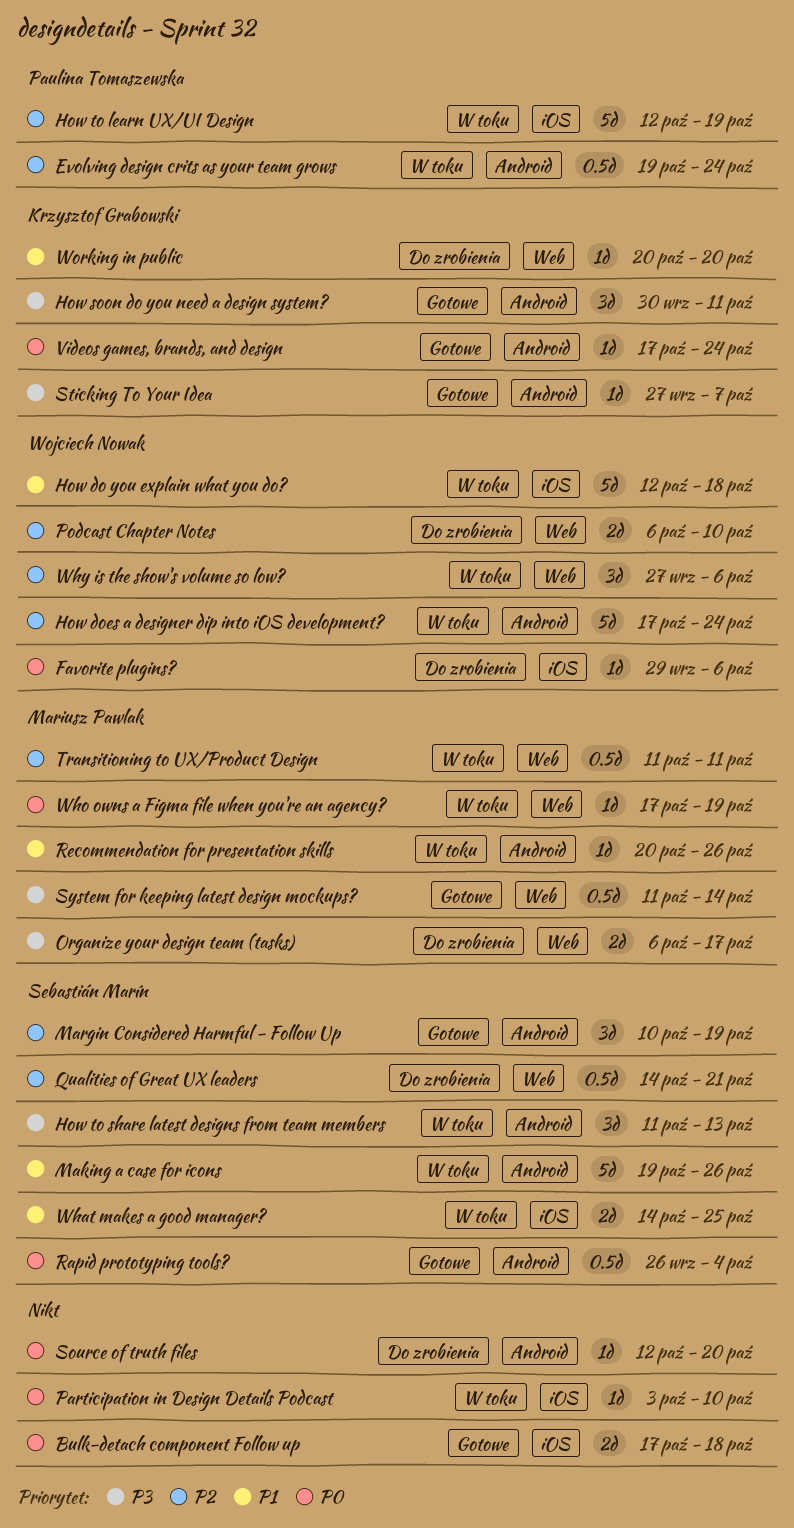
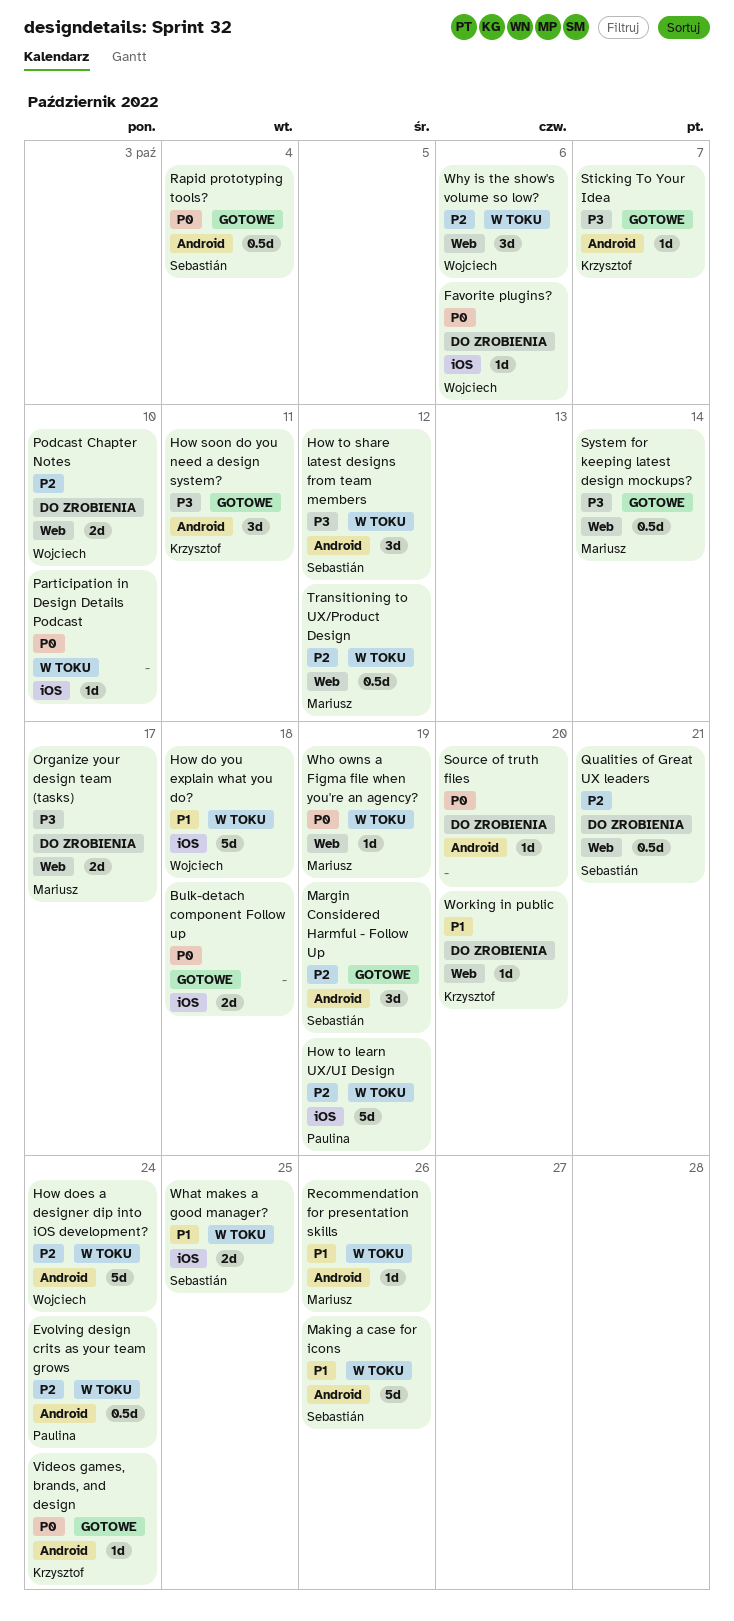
How to share latest designs from team members, due: Oct 13 -> Oct 12
Transitioning to UX/Product Design, due: Oct 11 -> Oct 12

